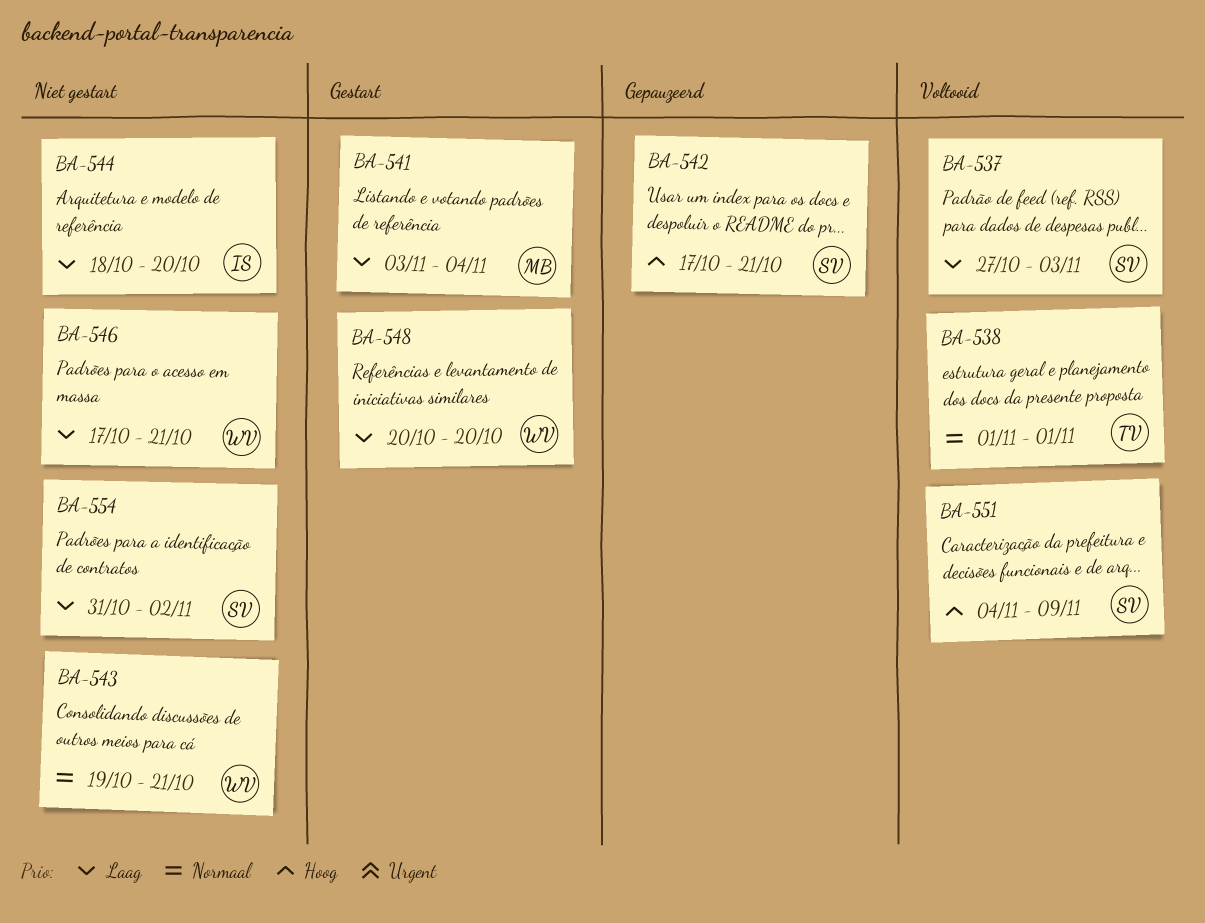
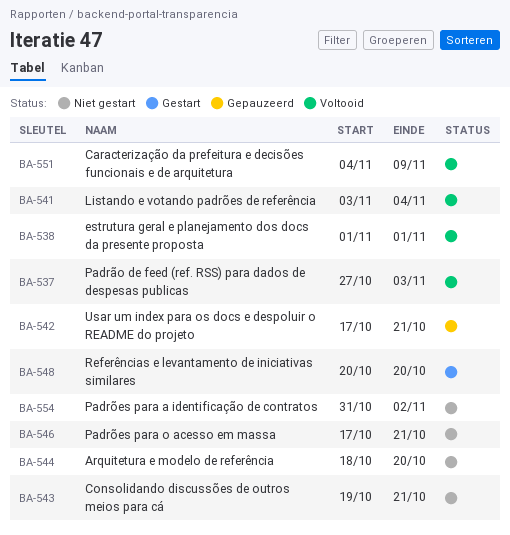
BA-541, status: Gestart -> Voltooid

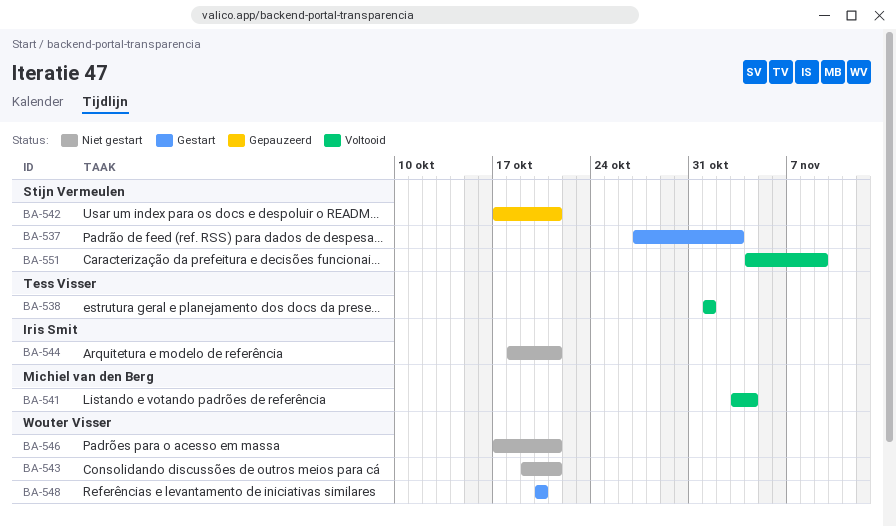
BA-537, status: Voltooid -> Gestart
BA-544, due: Oct 20 -> Oct 21
BA-554: present -> none

